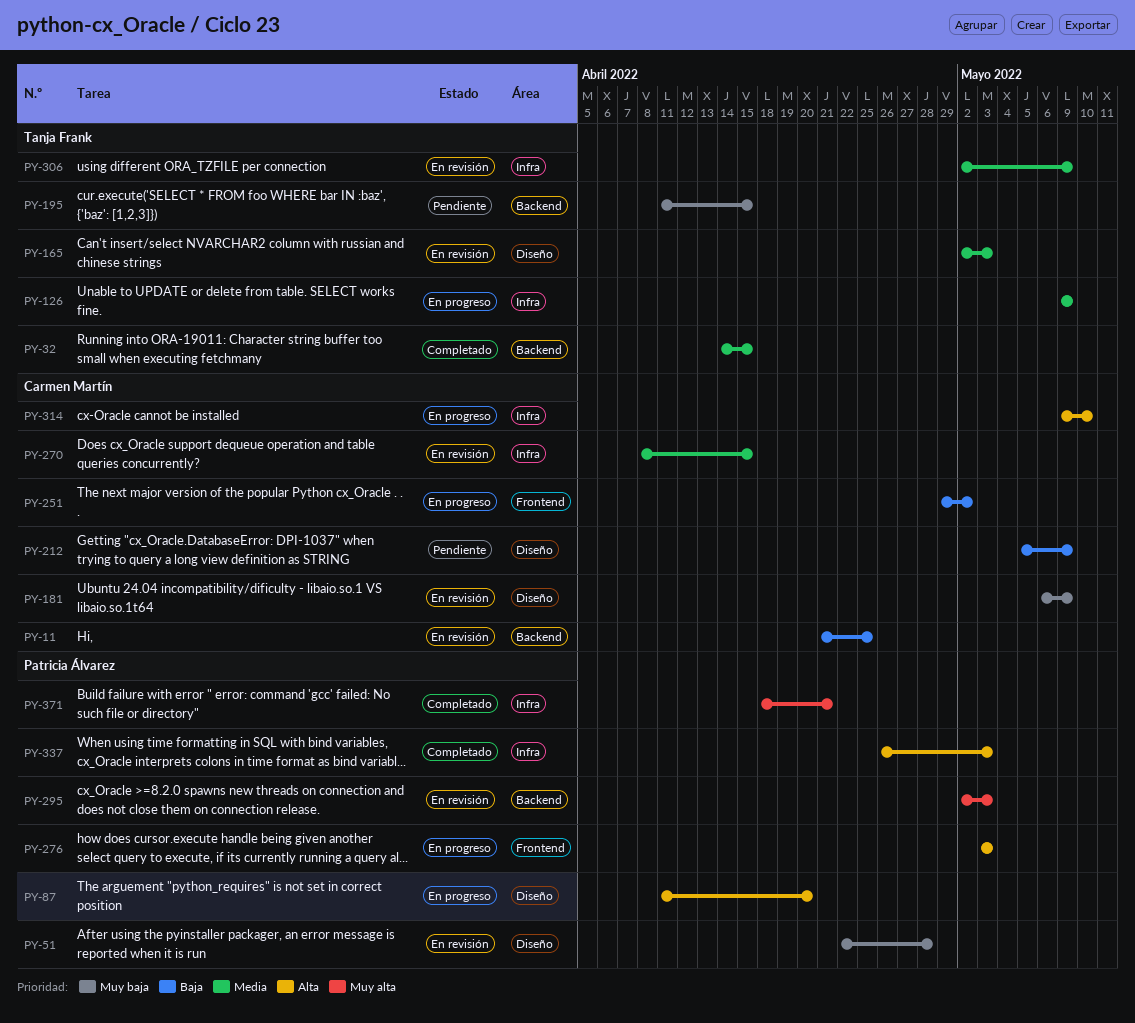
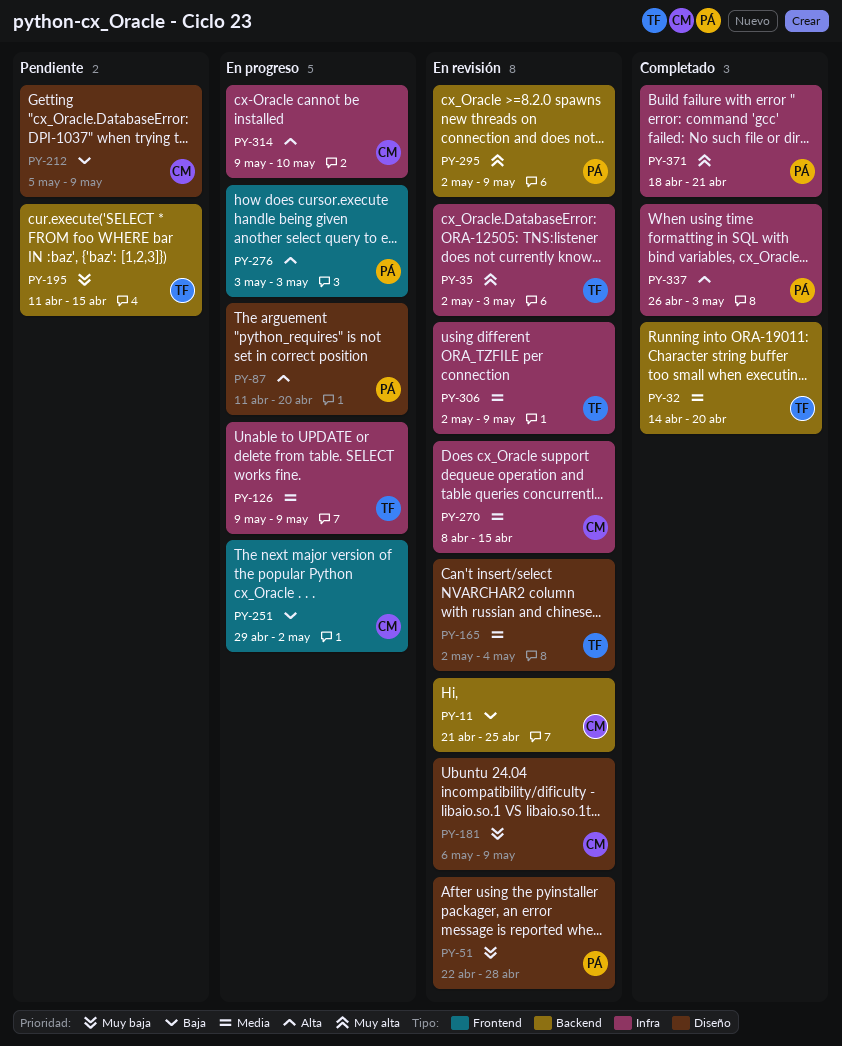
PY-32, due: Apr 15 -> Apr 20
PY-35: none -> present
PY-165, due: May 3 -> May 4
PY-295, due: May 3 -> May 9

